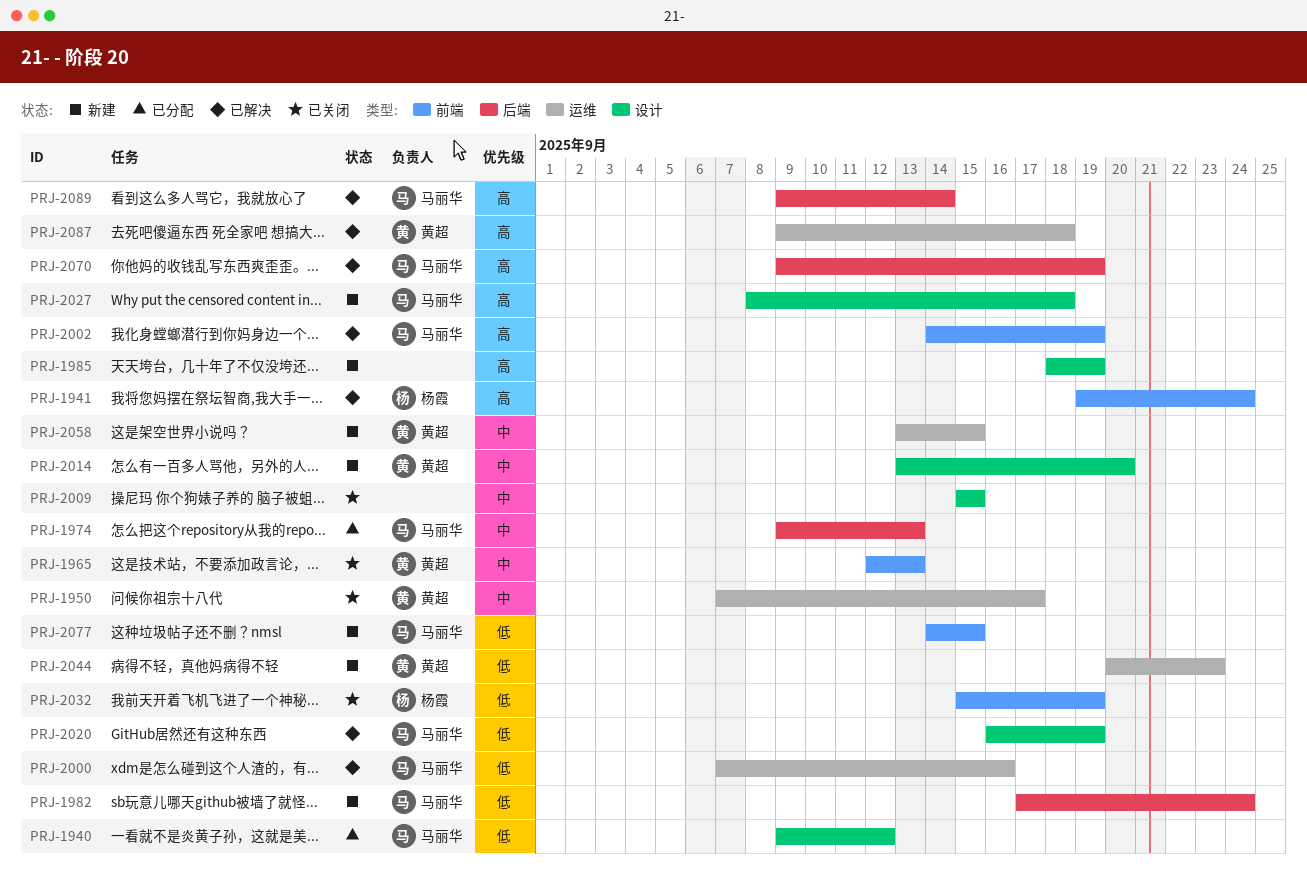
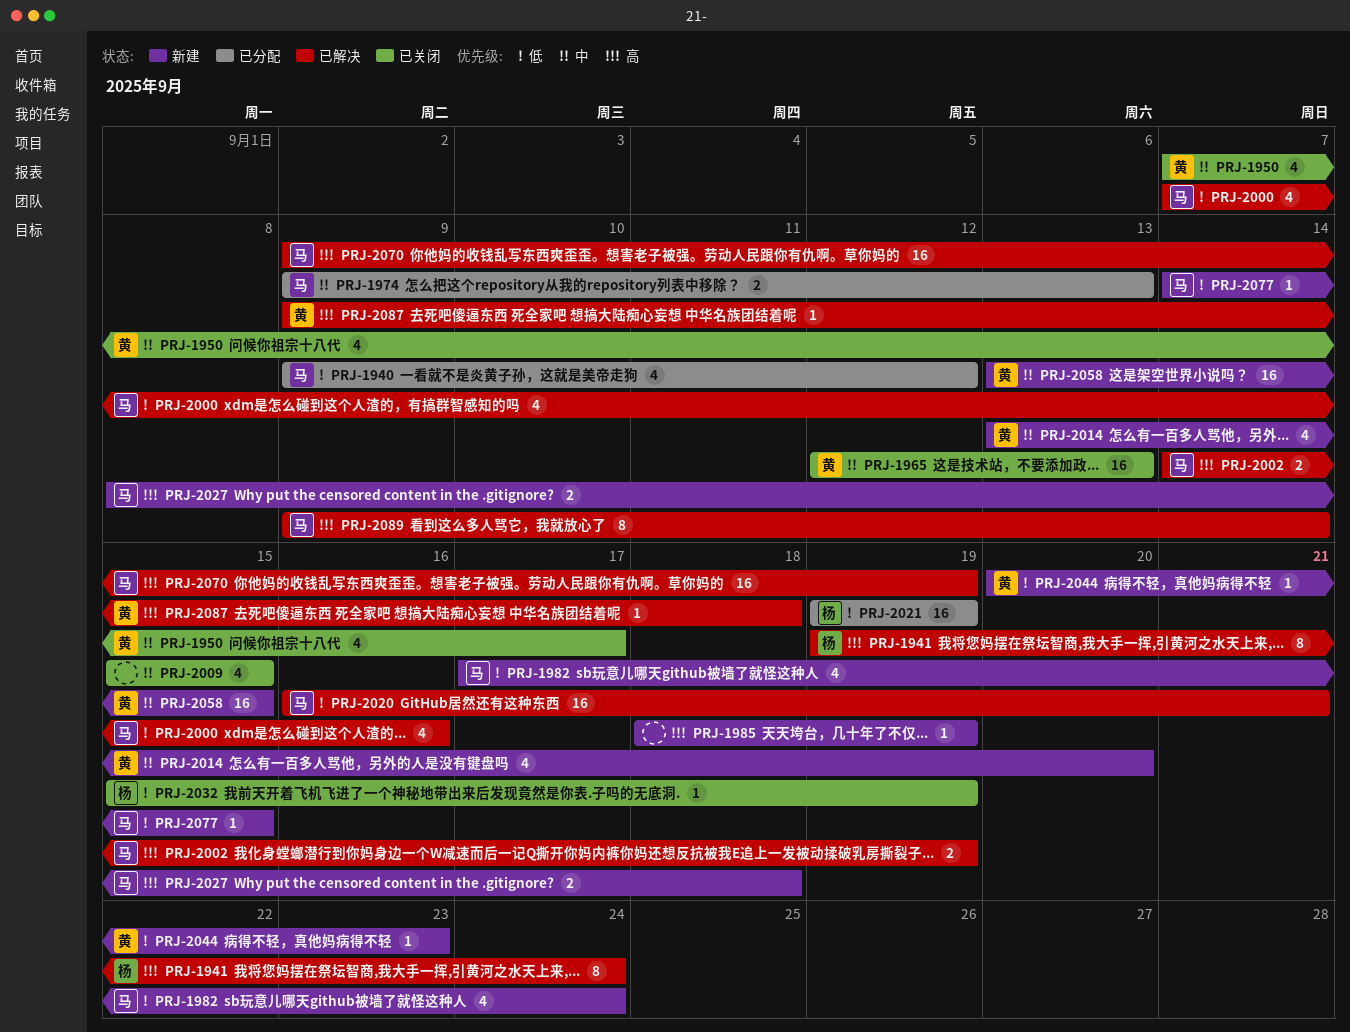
PRJ-2020, due: Sep 19 -> Sep 21
PRJ-2021: none -> present

